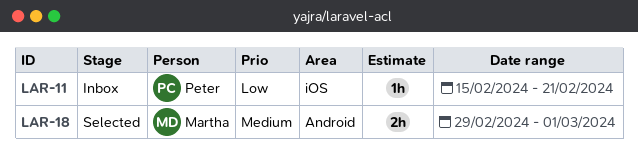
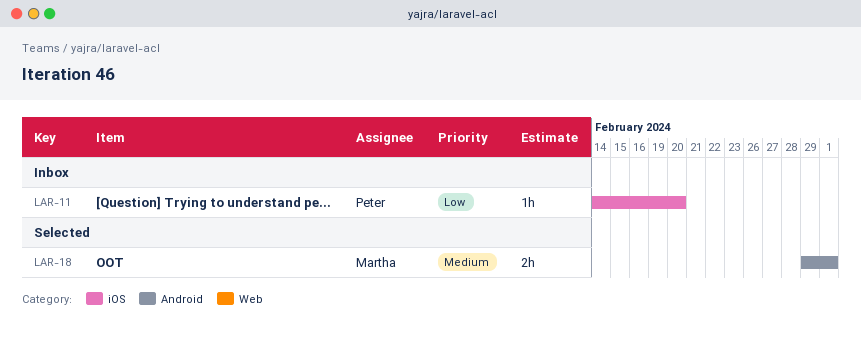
LAR-11, start: Feb 15 -> Feb 14
LAR-11, due: Feb 21 -> Feb 20

